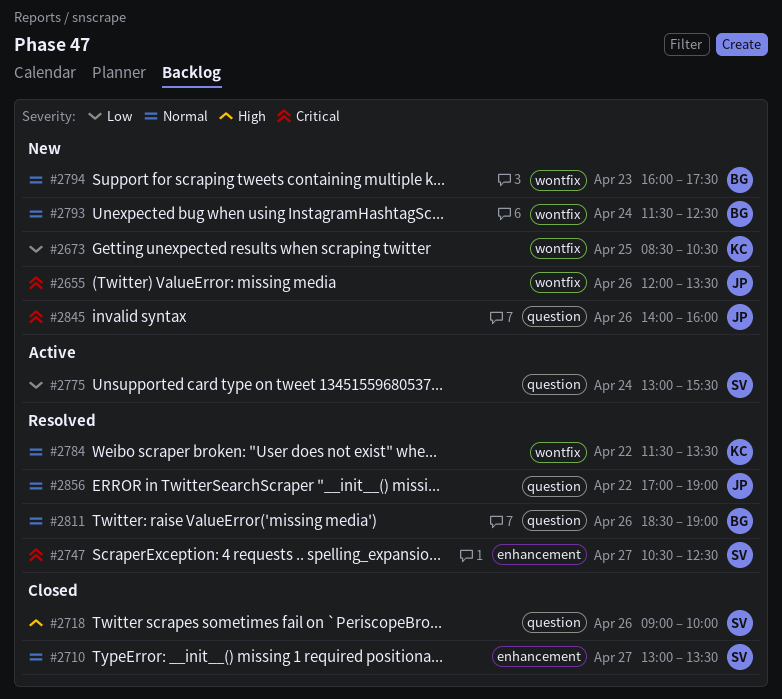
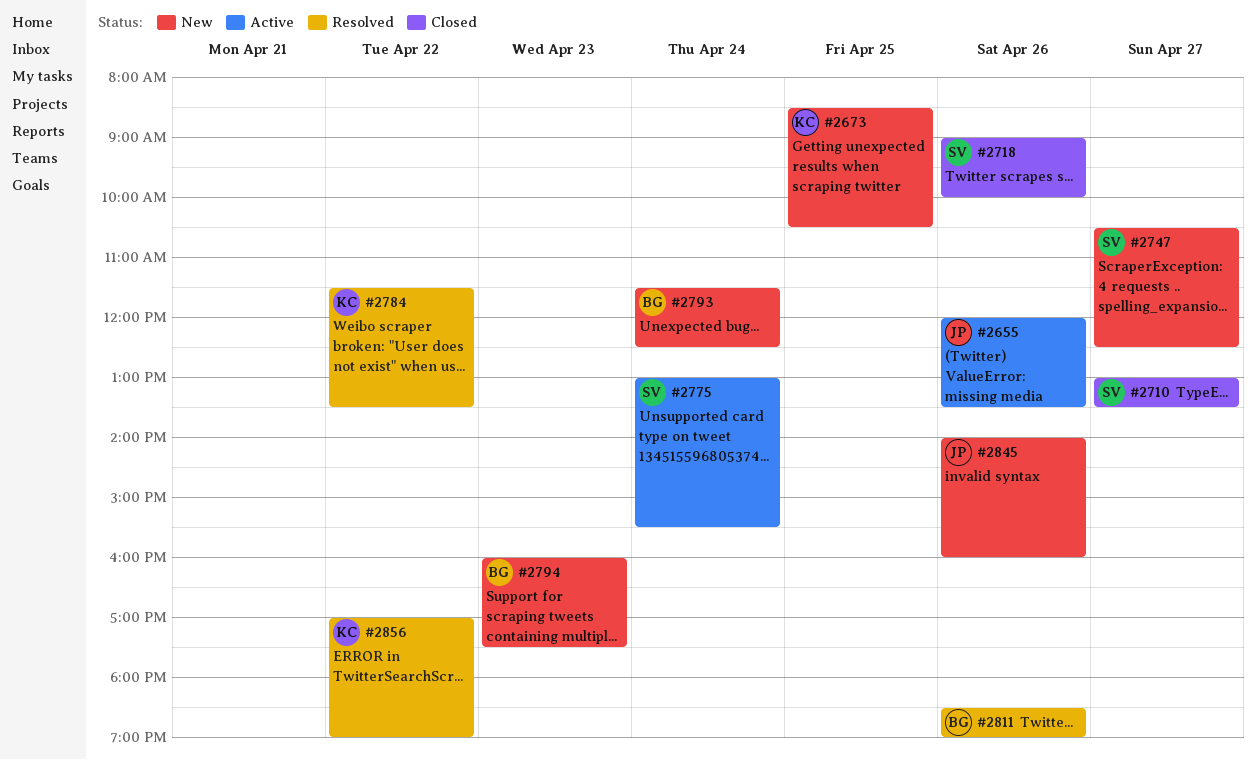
#2655, status: New -> Active
#2747, status: Resolved -> New
#2856, owner: JP -> KC

